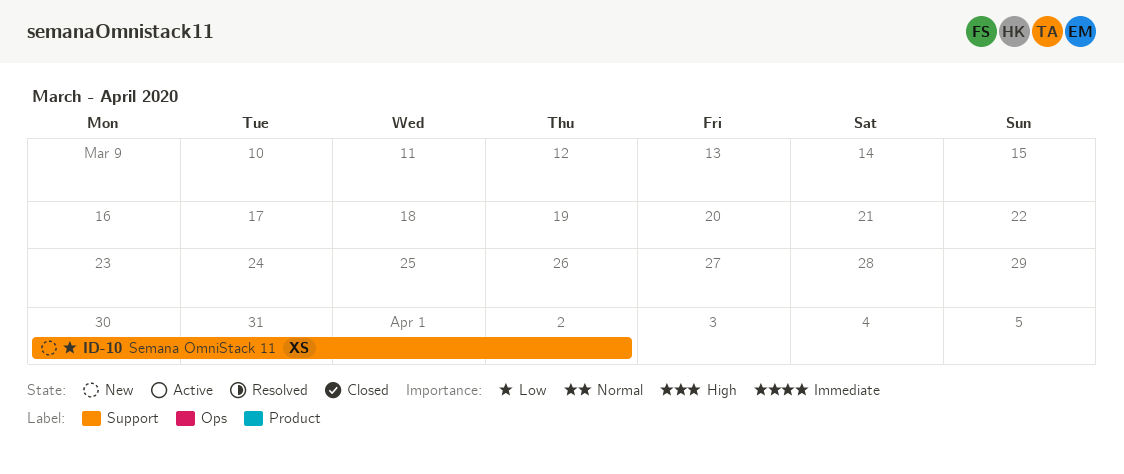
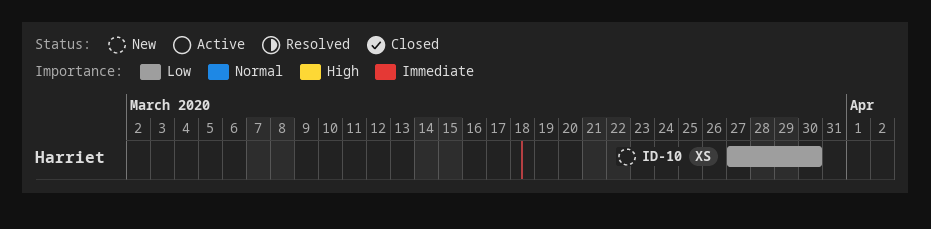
ID-10, start: Mar 30 -> Mar 27
ID-10, due: Apr 2 -> Mar 30

